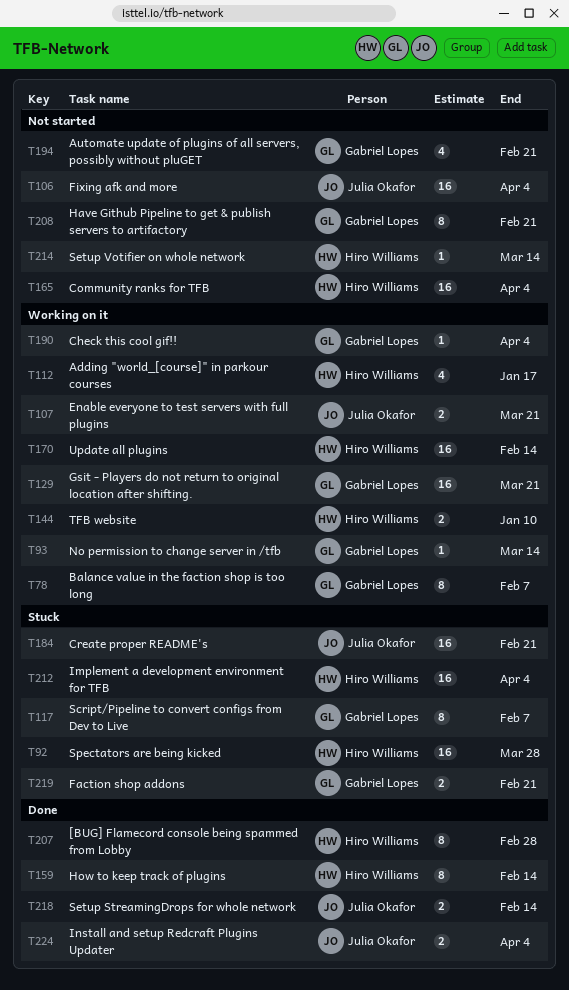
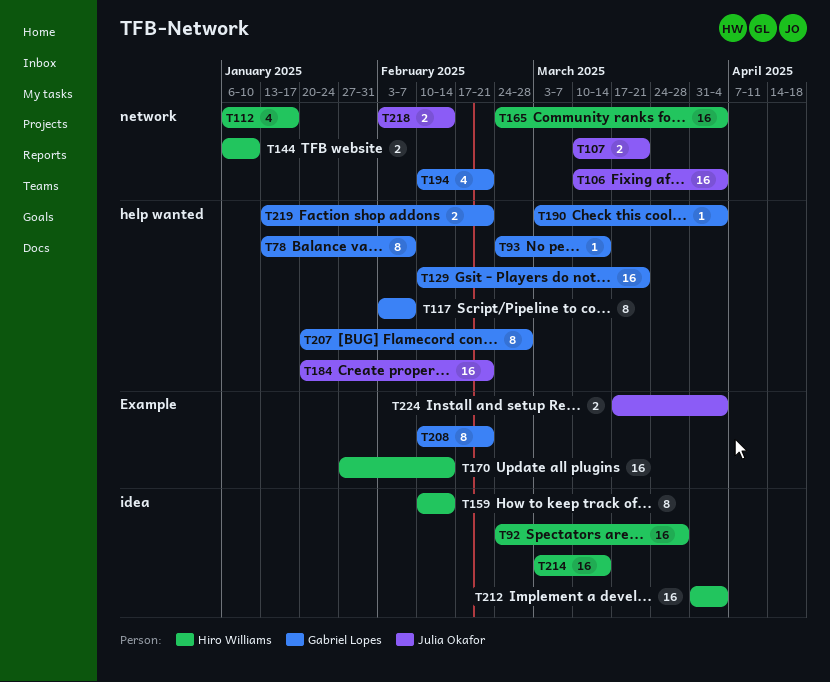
T207, owner: Hiro Williams -> Gabriel Lopes
T214, estimate: 1 -> 16

